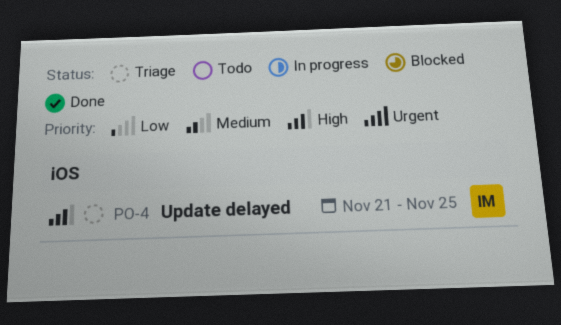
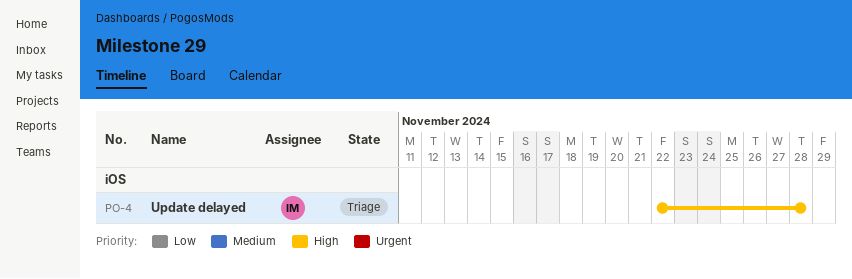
PO-4, start: Nov 21 -> Nov 22
PO-4, due: Nov 25 -> Nov 28

